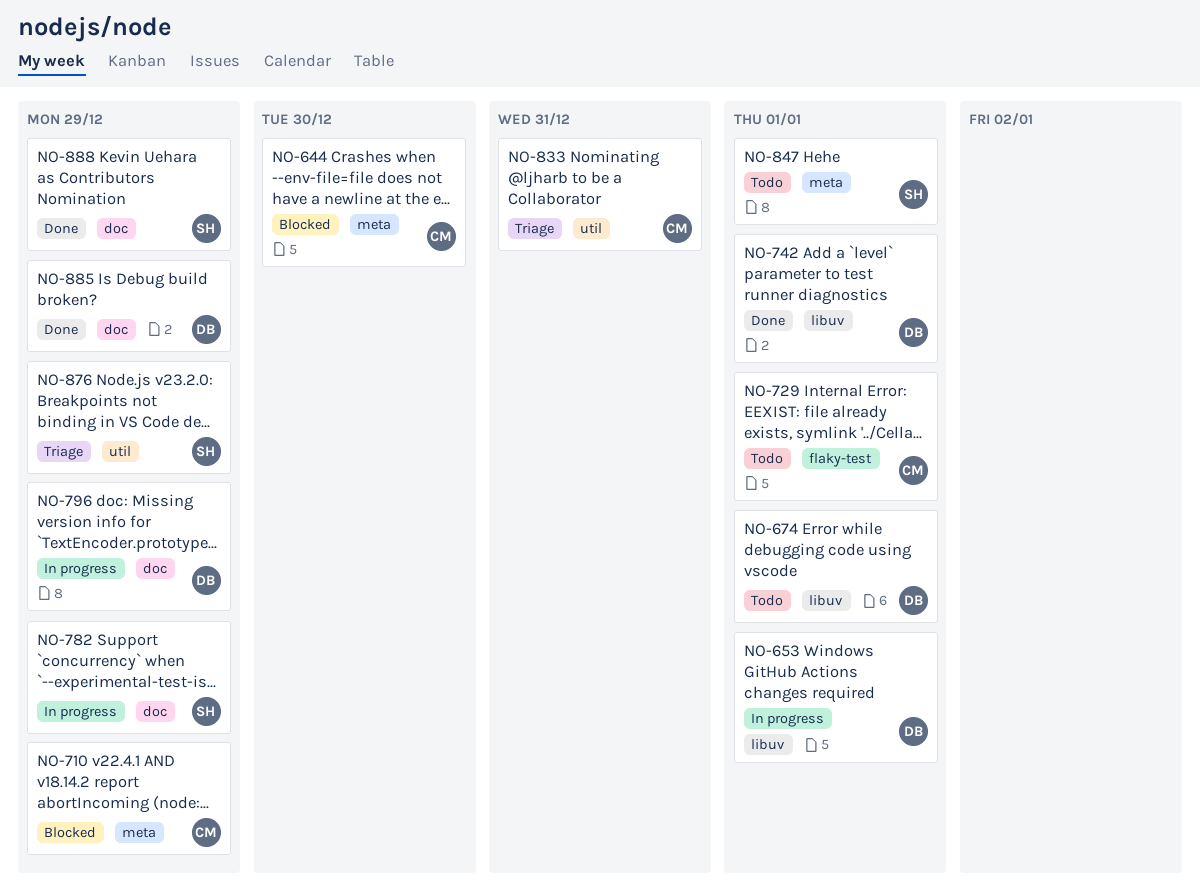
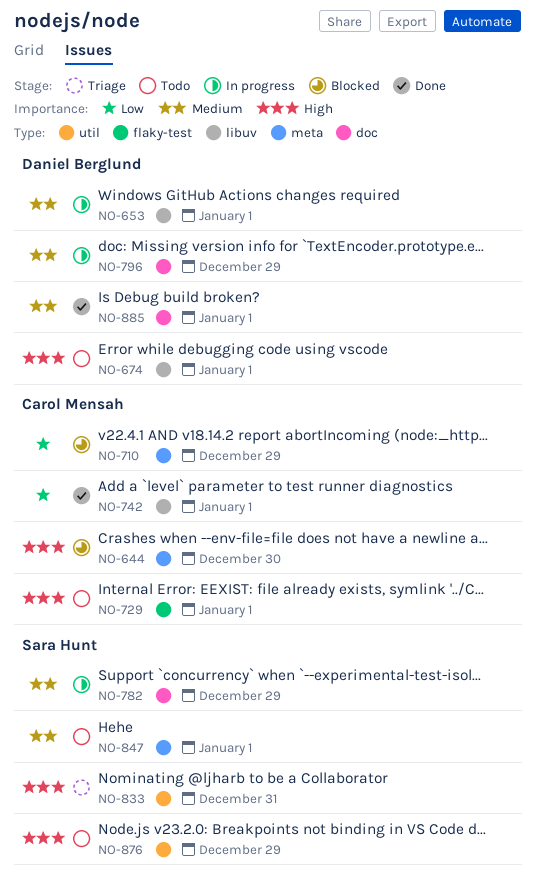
NO-742, owner: Daniel Berglund -> Carol Mensah
NO-833, owner: Carol Mensah -> Sara Hunt
NO-876, status: Triage -> Todo
NO-885, due: Dec 29 -> Jan 1
NO-888: present -> none

